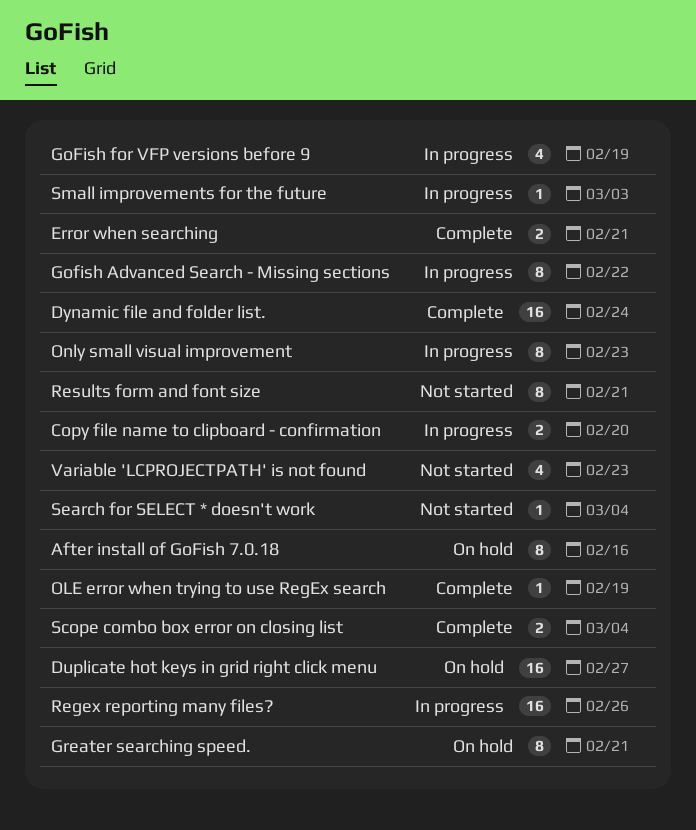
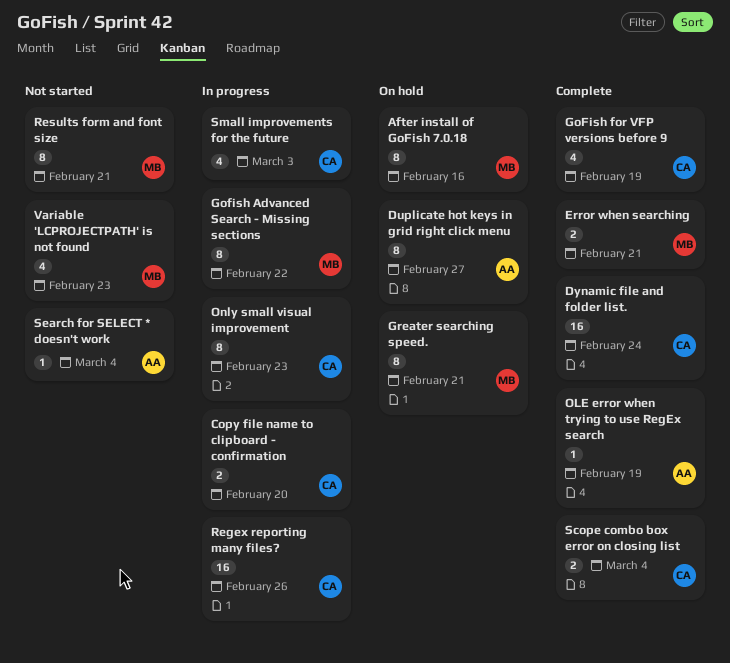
Duplicate hot keys in grid right click menu, estimate: 16 -> 8
GoFish for VFP versions before 9, status: In progress -> Complete
Small improvements for the future, estimate: 1 -> 4

